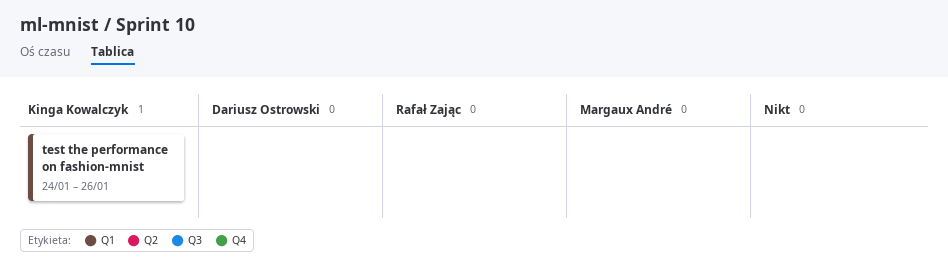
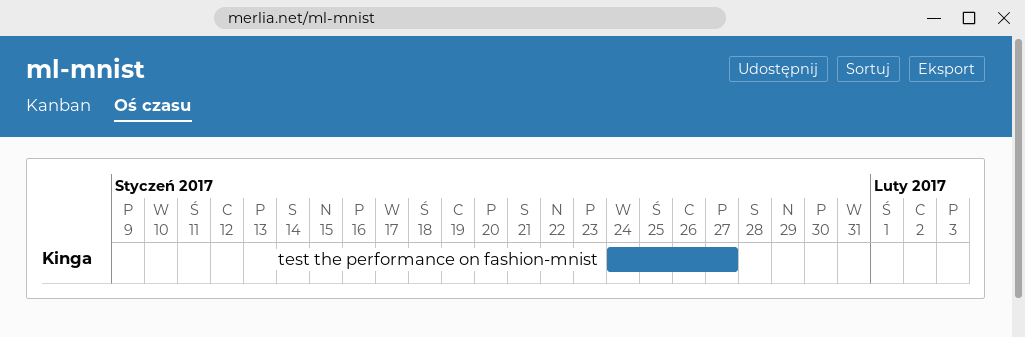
test the performance on fashion-mnist, due: Jan 26 -> Jan 27

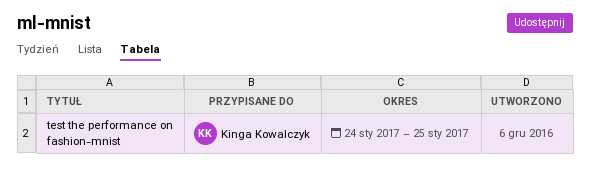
test the performance on fashion-mnist, due: Jan 27 -> Jan 25

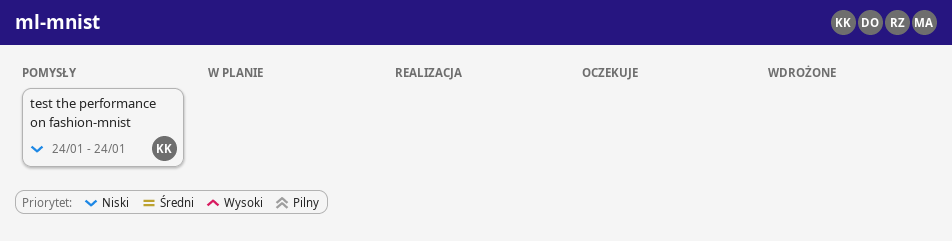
test the performance on fashion-mnist, due: Jan 25 -> Jan 24

